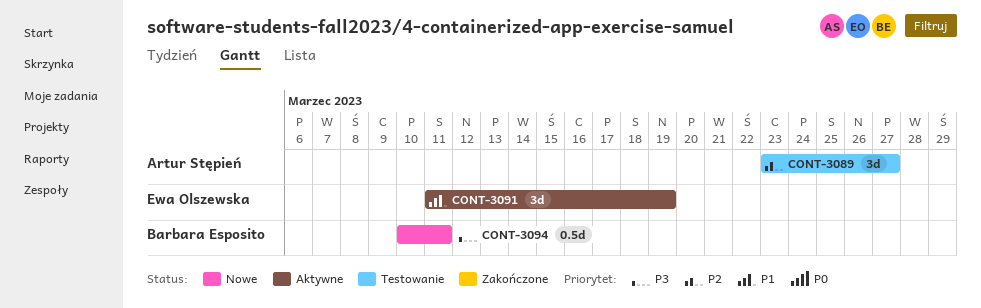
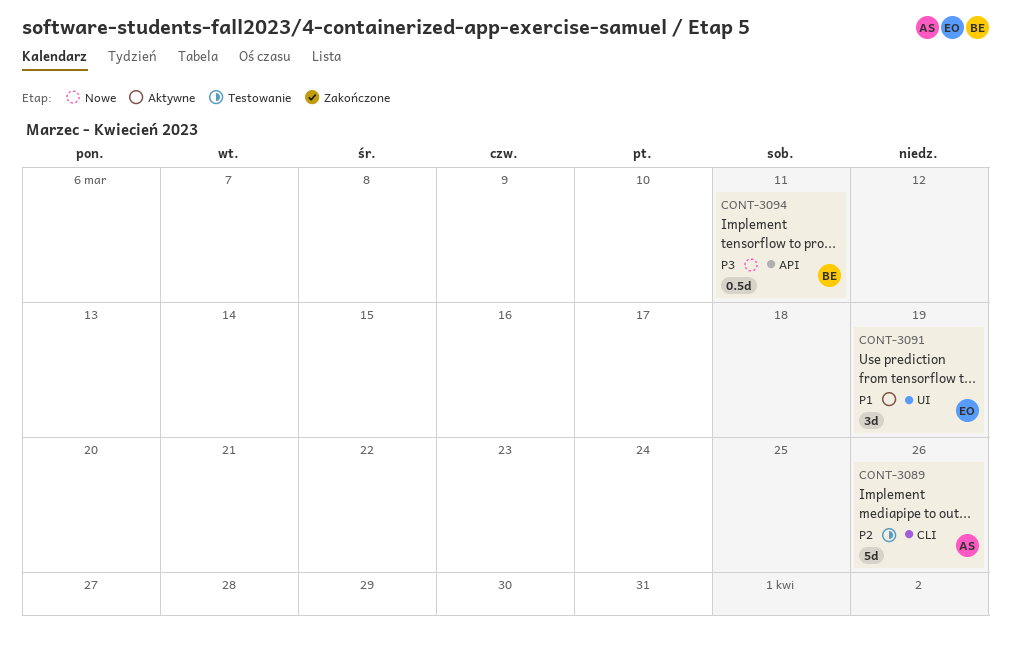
CONT-3089, estimate: 3d -> 5d
CONT-3089, due: Mar 27 -> Mar 26

